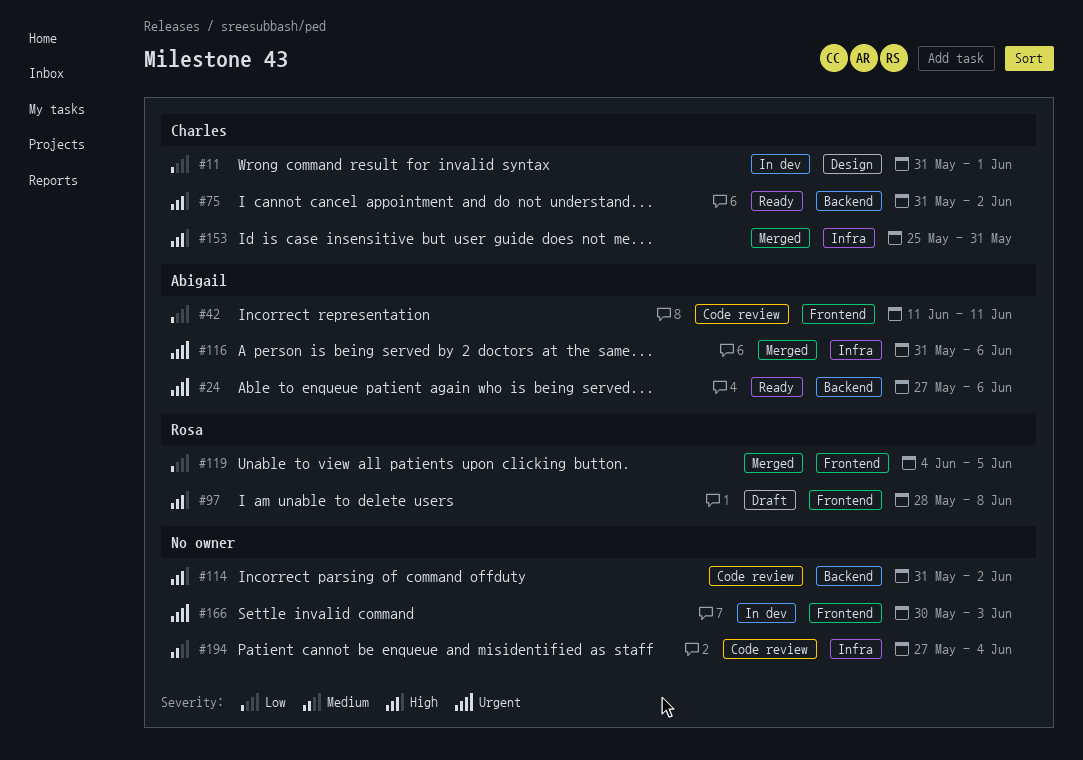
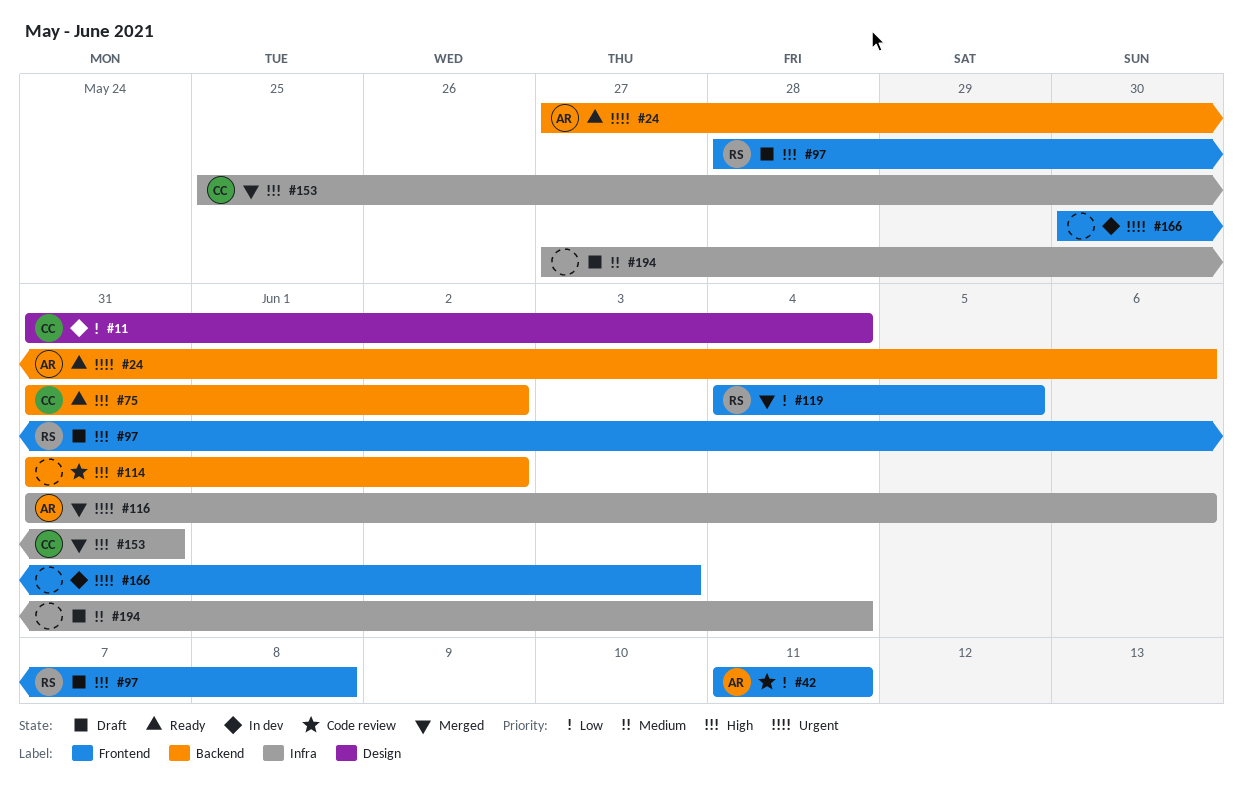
#11, due: Jun 1 -> Jun 4
#194, status: Code review -> Draft

